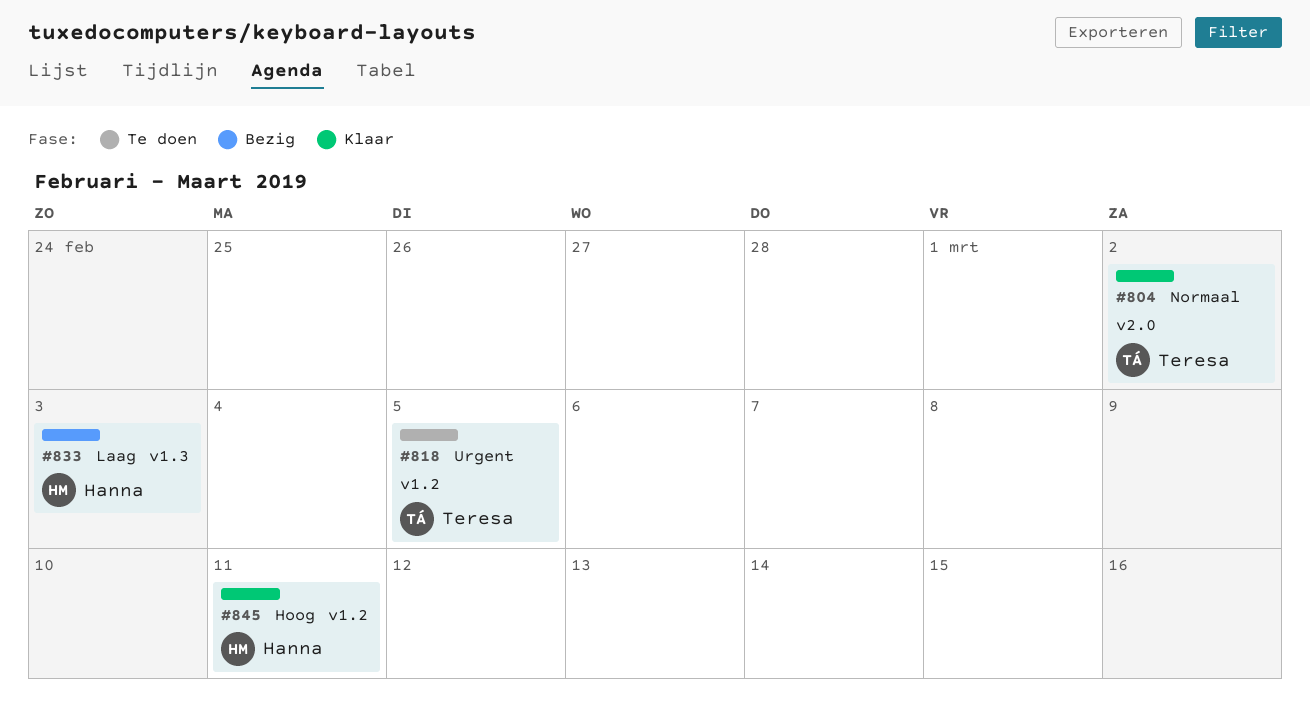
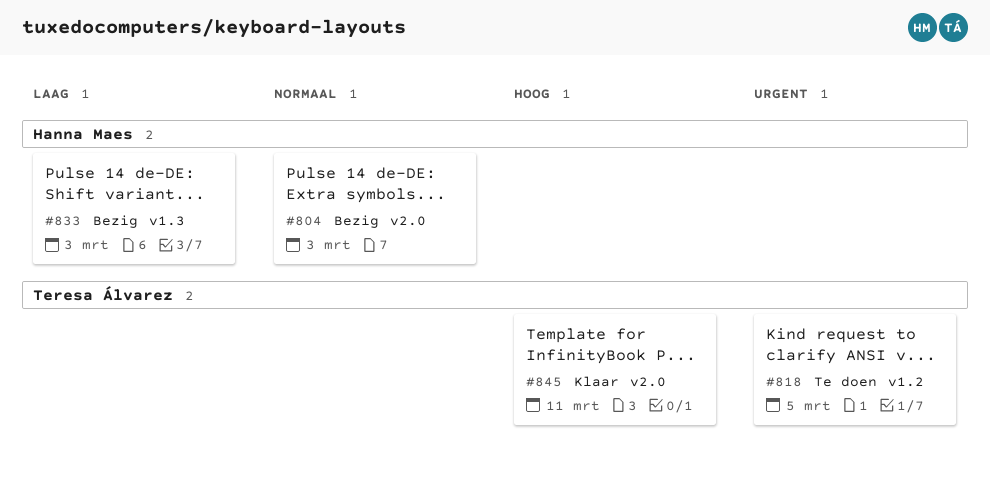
#804, status: Klaar -> Bezig
#804, owner: Teresa Álvarez -> Hanna Maes
#804, due: Mar 2 -> Mar 3
#845, owner: Hanna Maes -> Teresa Álvarez
#845, label: v1.2 -> v2.0

